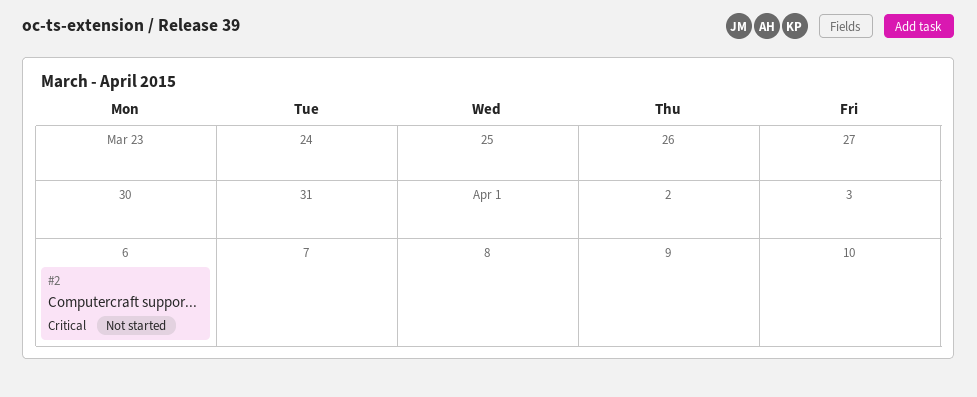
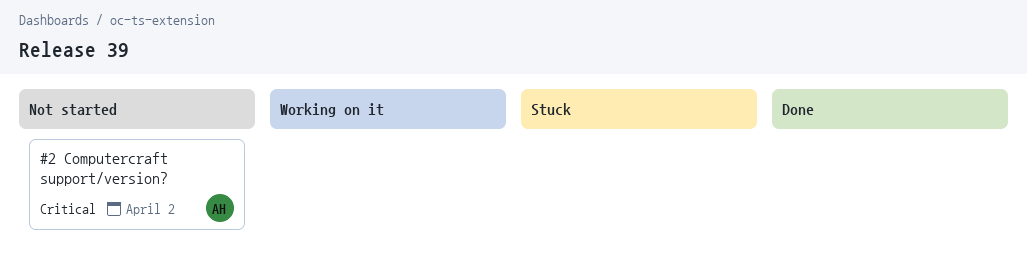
#2, due: Apr 6 -> Apr 2

